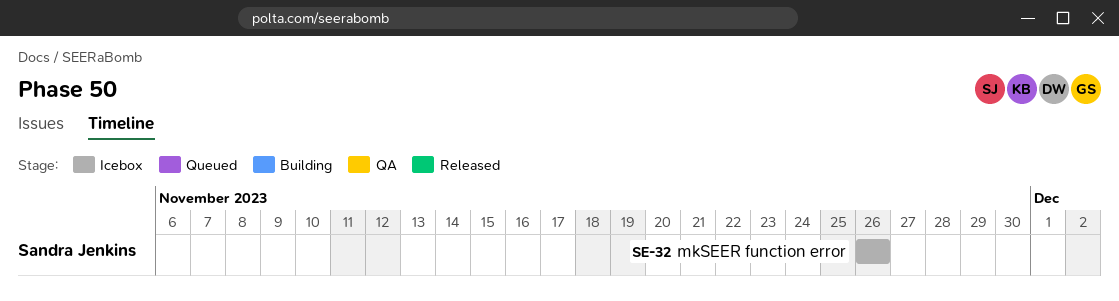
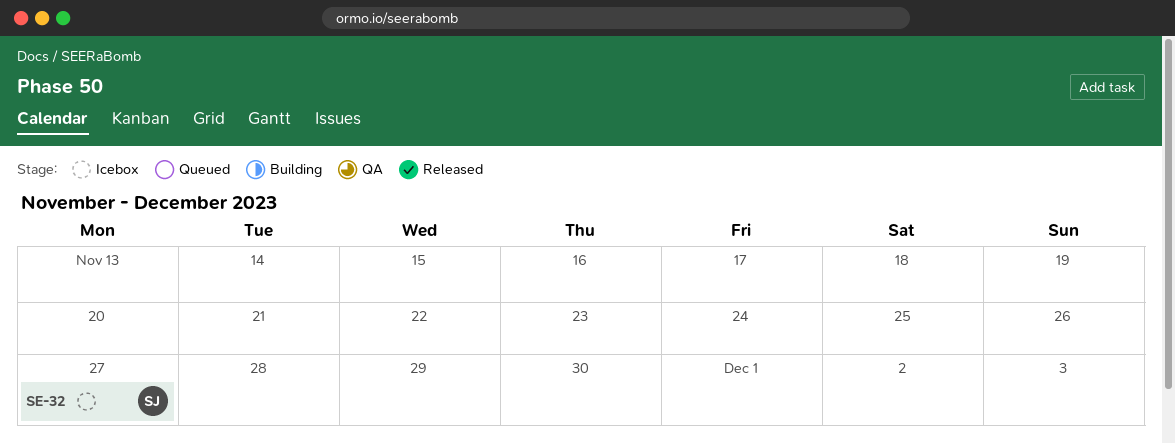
SE-32, due: Nov 26 -> Nov 27

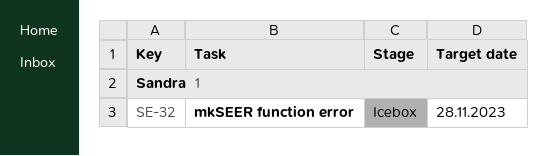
SE-32, due: Nov 27 -> Nov 28

